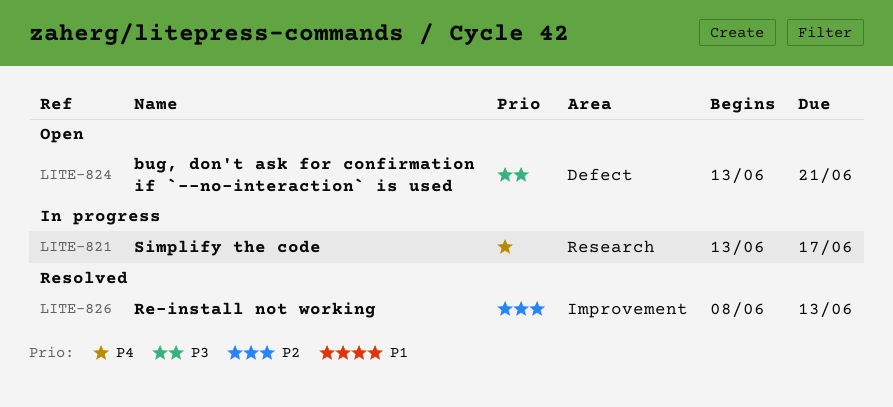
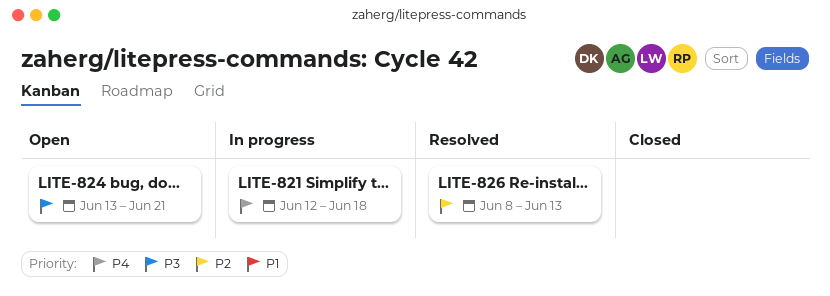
LITE-821, start: Jun 13 -> Jun 12
LITE-821, due: Jun 17 -> Jun 18

